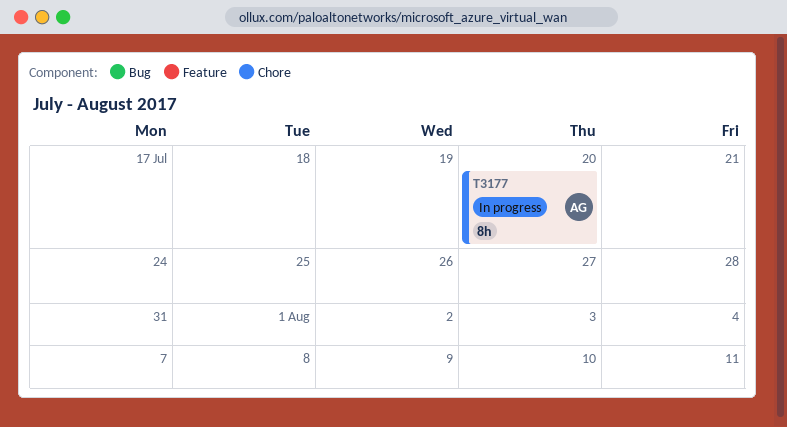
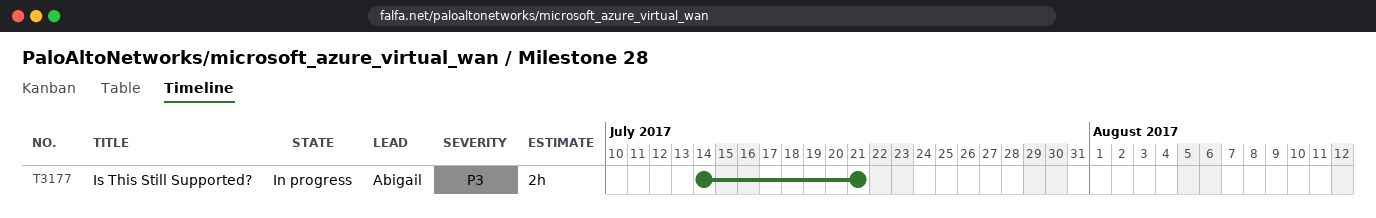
T3177, estimate: 8h -> 2h
T3177, due: Jul 20 -> Jul 21

